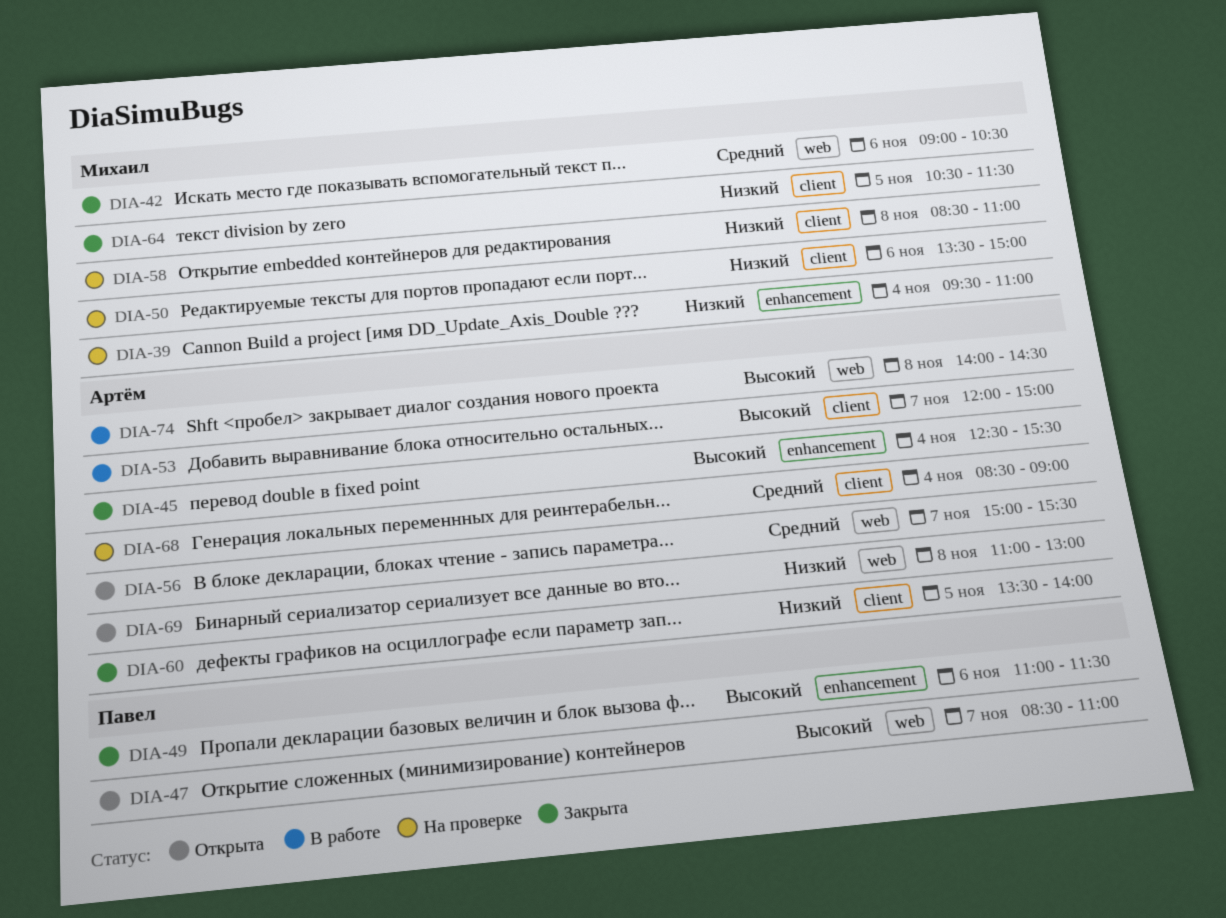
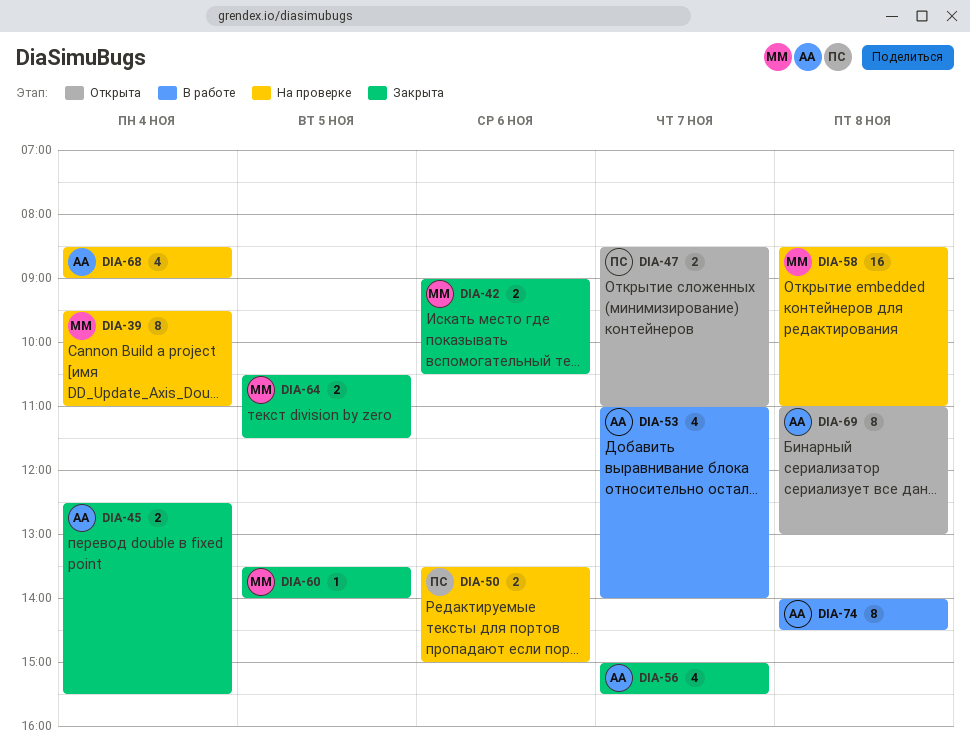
DIA-49: present -> none
DIA-50, owner: Михаил -> Павел
DIA-53, begins: 12:00 -> 11:00
DIA-53, ends: 15:00 -> 14:00
DIA-56, status: Открыта -> Закрыта
DIA-60, owner: Артём -> Михаил

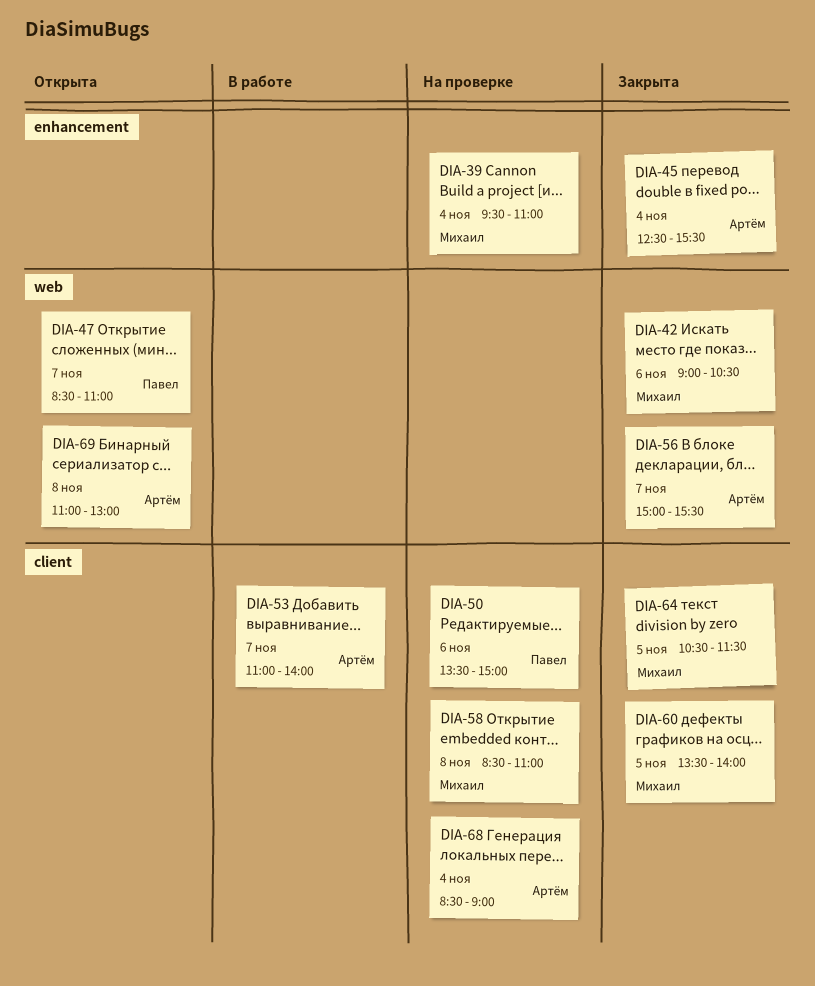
DIA-74: present -> none

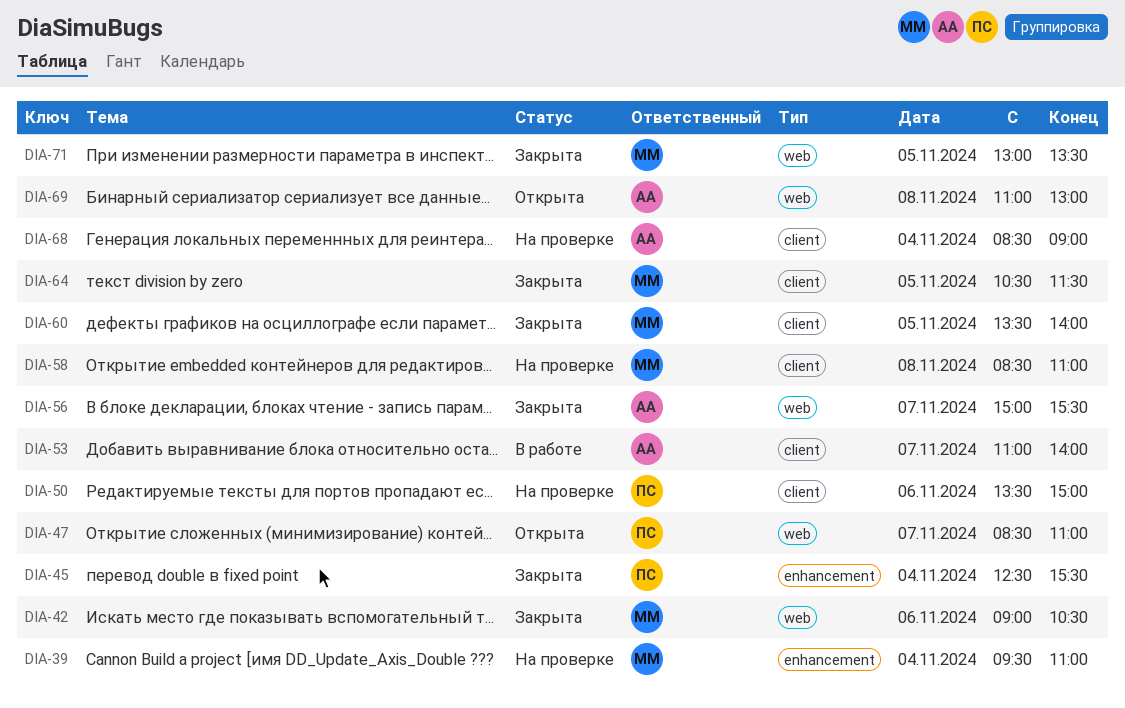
DIA-45, owner: Артём -> Павел
DIA-71: none -> present

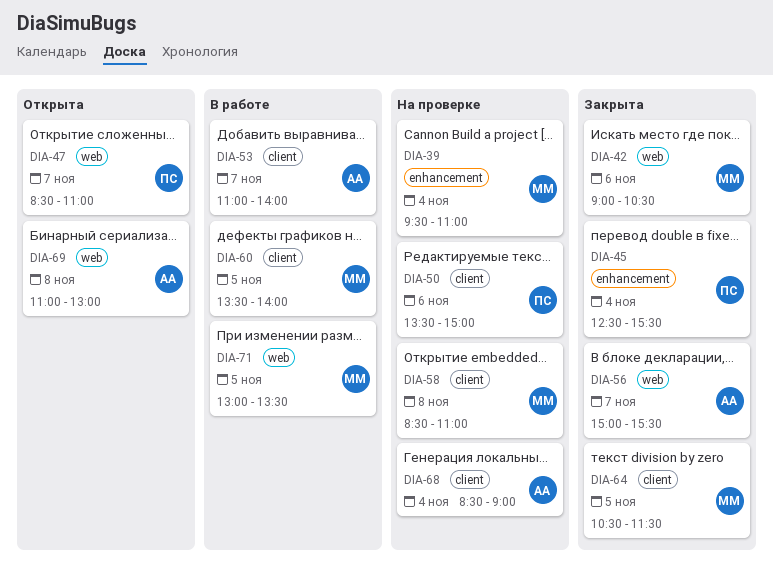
DIA-60, status: Закрыта -> В работе
DIA-71, status: Закрыта -> В работе

